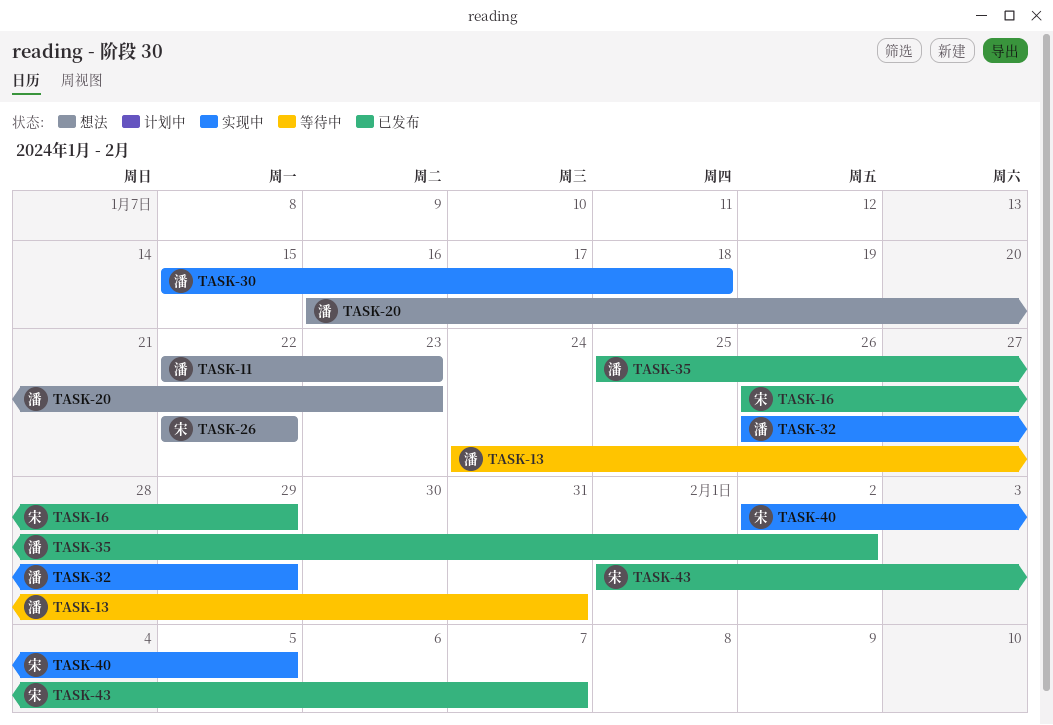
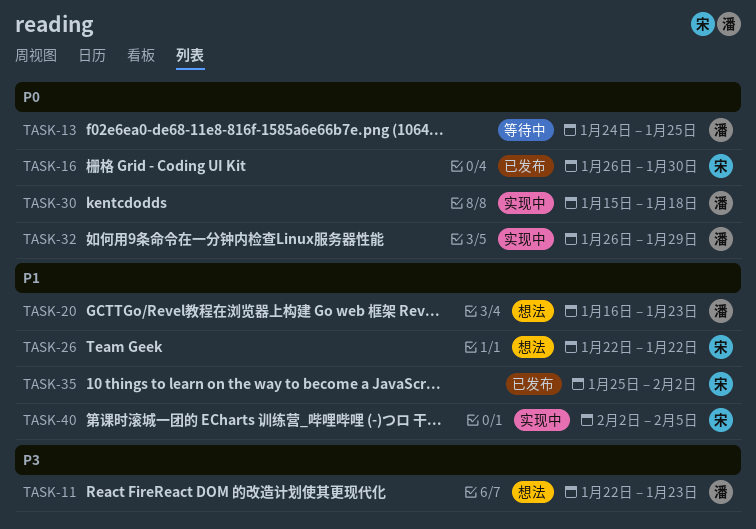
TASK-13, due: Jan 31 -> Jan 25
TASK-16, due: Jan 29 -> Jan 30
TASK-35, owner: 潘 -> 宋
TASK-43: present -> none

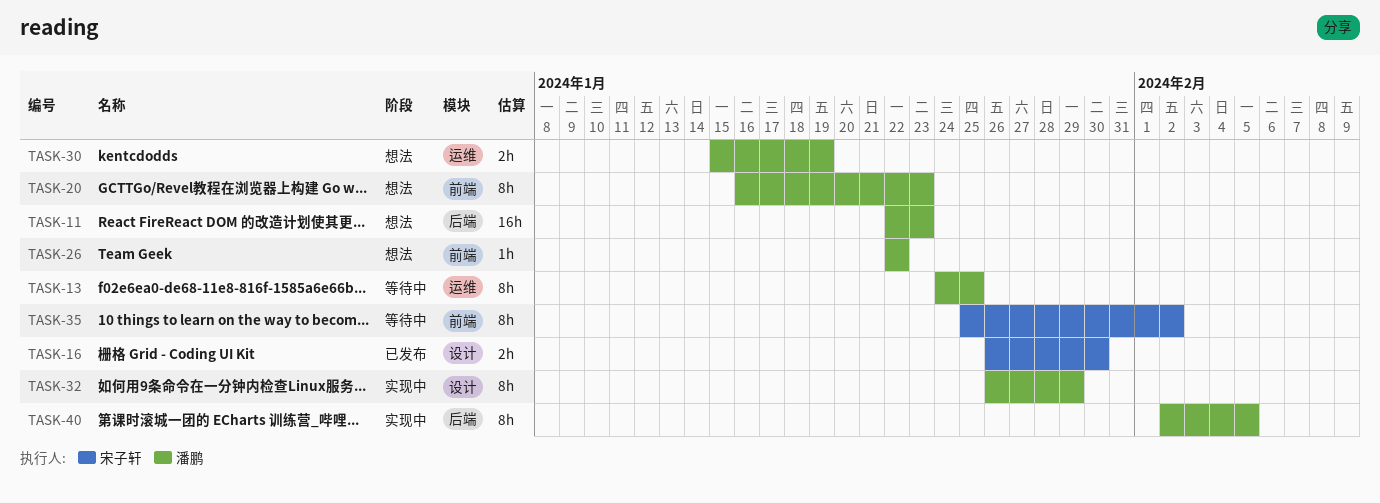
TASK-26, owner: 宋子轩 -> 潘鹏
TASK-30, status: 实现中 -> 想法
TASK-30, due: Jan 18 -> Jan 19
TASK-35, status: 已发布 -> 等待中
TASK-40, owner: 宋子轩 -> 潘鹏

